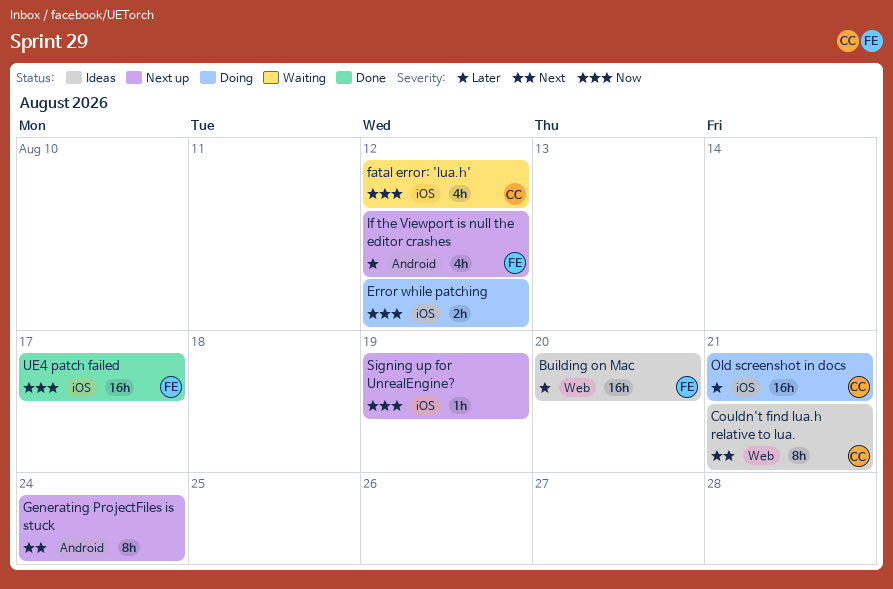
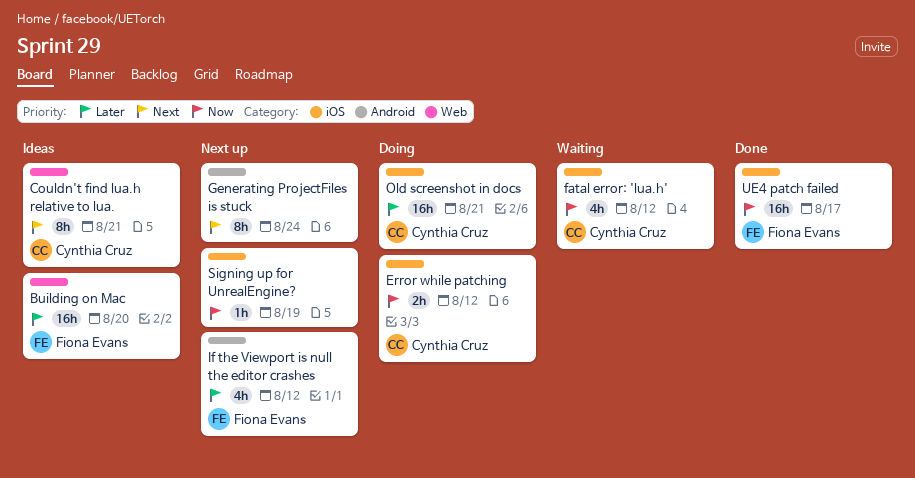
Error while patching, owner: none -> Cynthia Cruz

